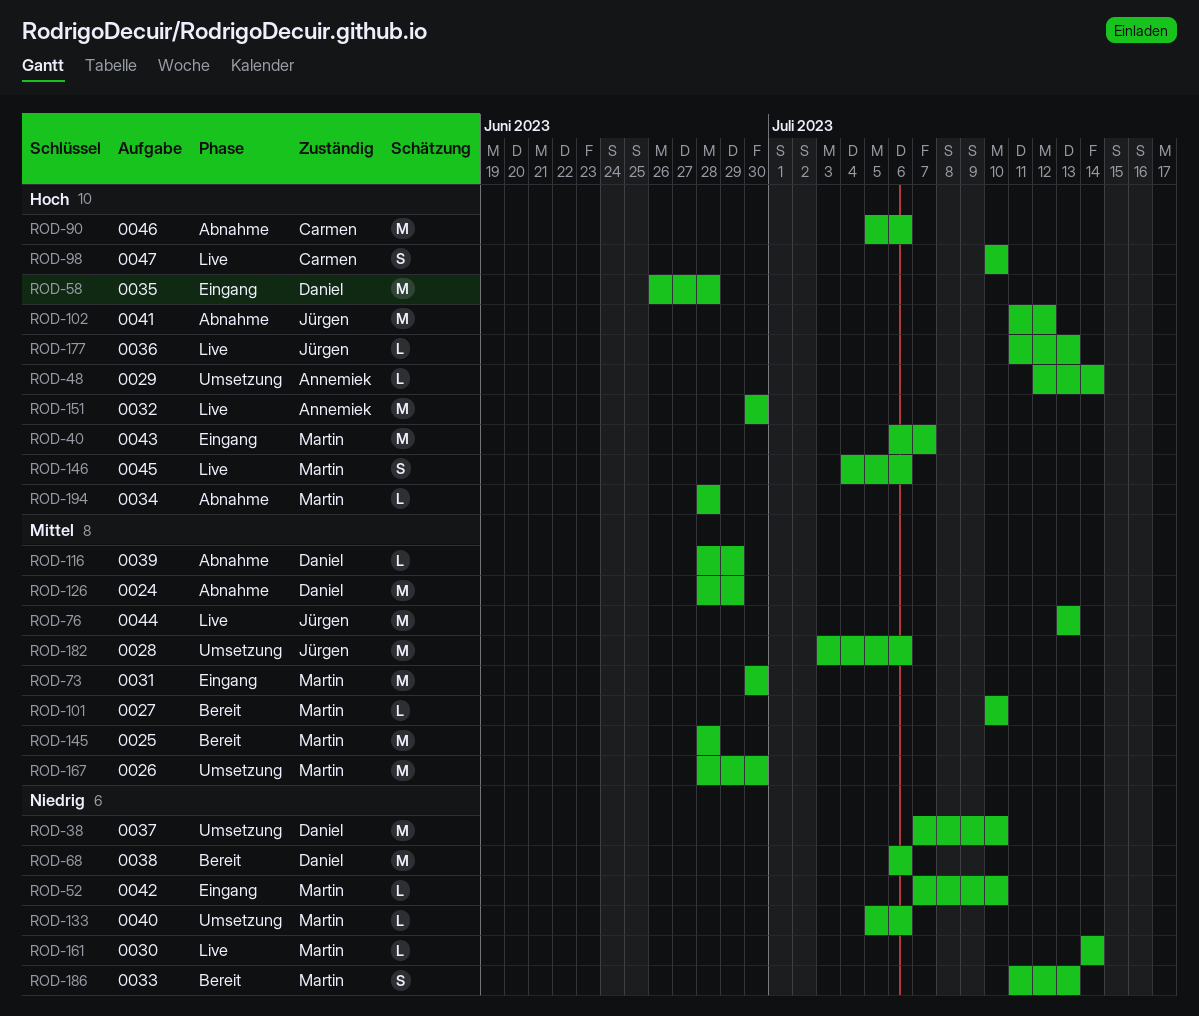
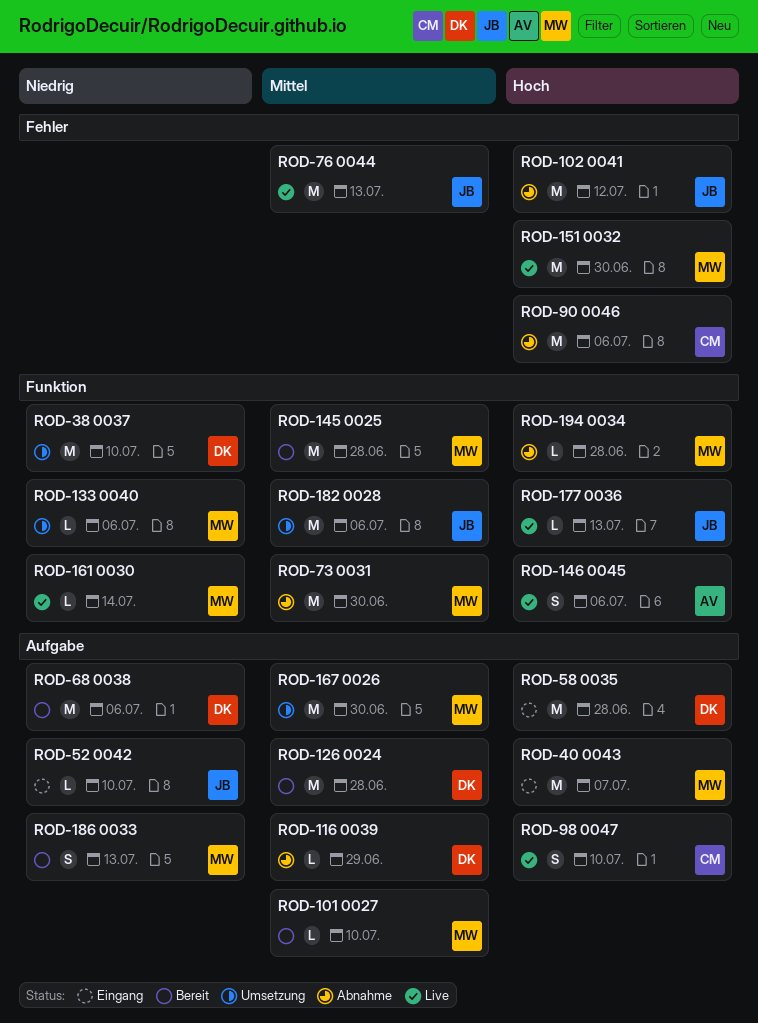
ROD-48: present -> none
ROD-52, owner: Martin -> Jürgen
ROD-73, status: Eingang -> Abnahme
ROD-126, status: Abnahme -> Bereit
ROD-126, due: Jun 29 -> Jun 28
ROD-146, owner: Martin -> Annemiek
ROD-151, owner: Annemiek -> Martin

